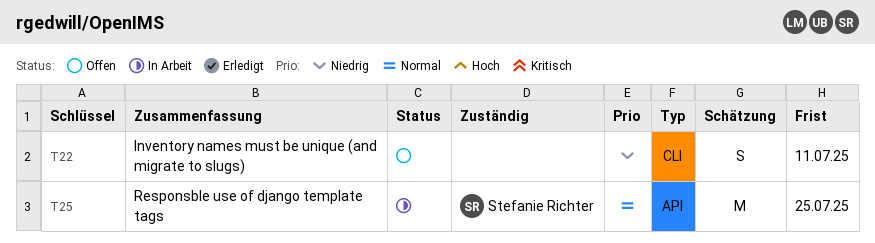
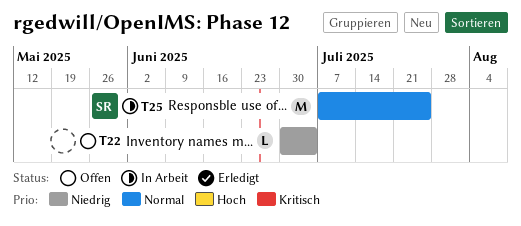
T22, estimate: S -> L
T22, due: Jul 11 -> Jul 4

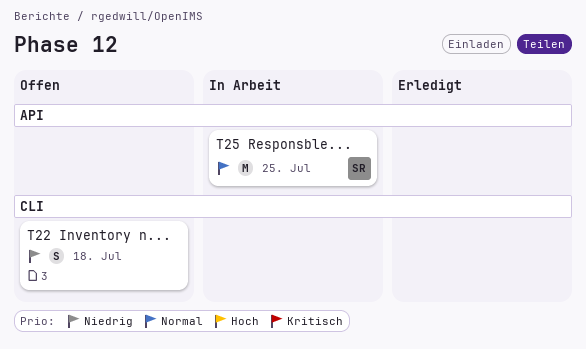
T22, estimate: L -> S
T22, due: Jul 4 -> Jul 18

